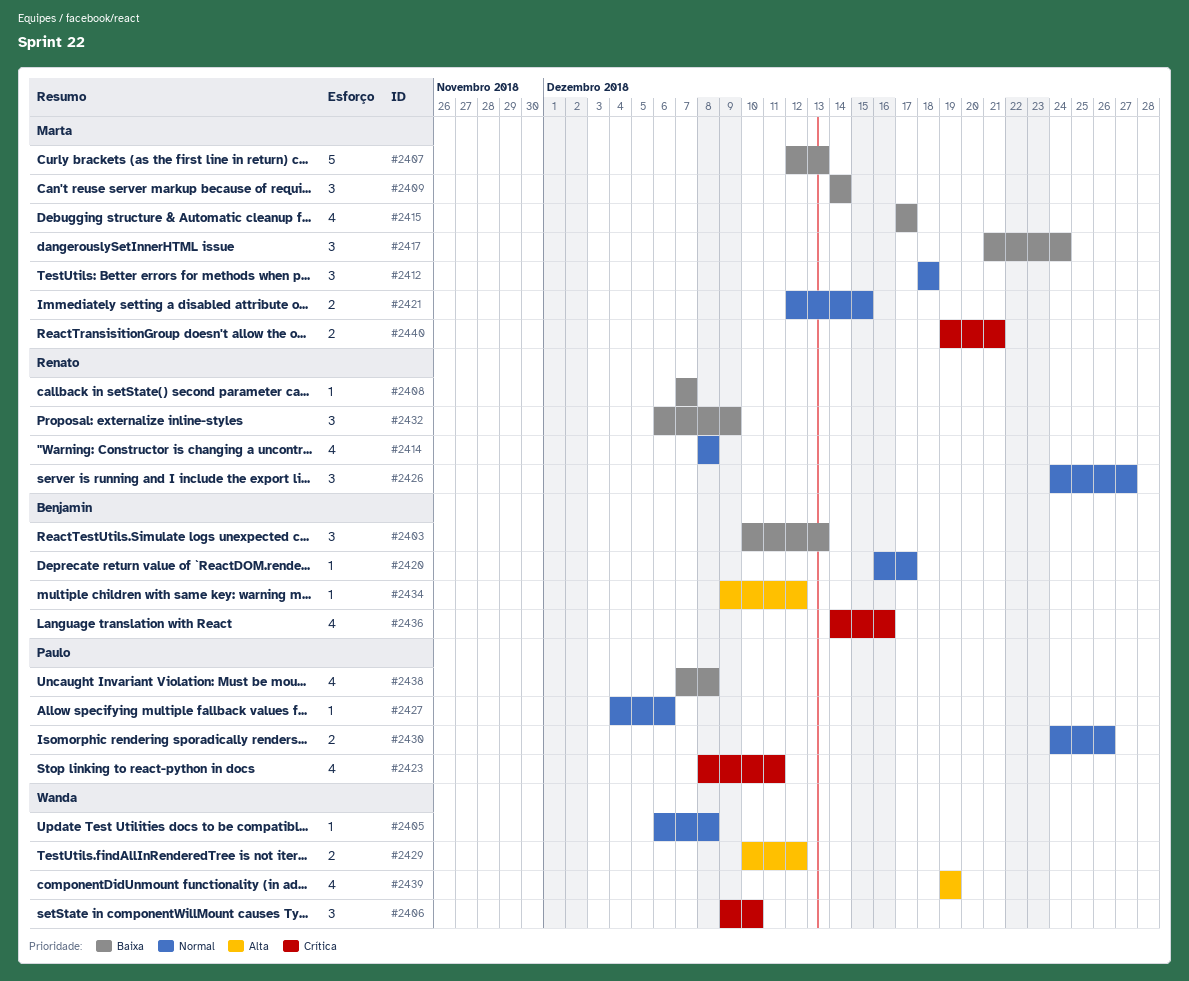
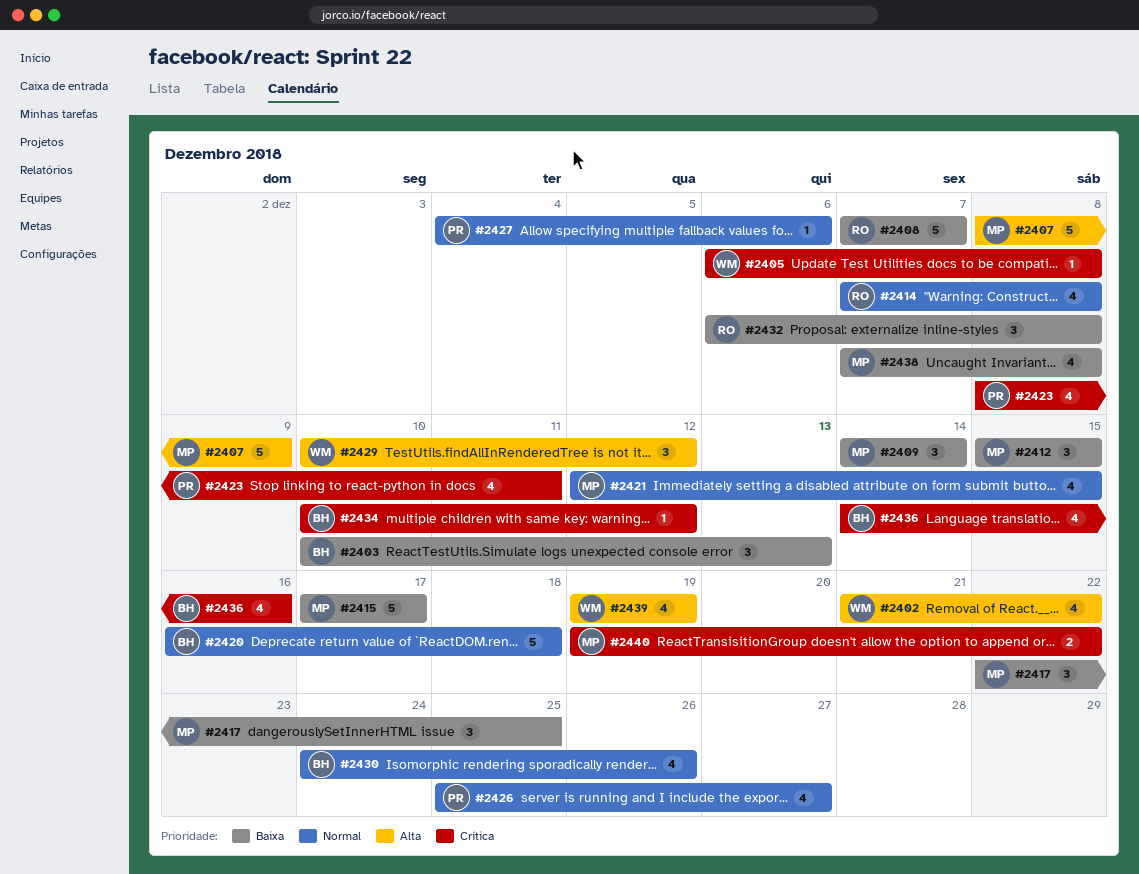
#2402: none -> present
#2405, priority: Normal -> Crítica
#2406: present -> none
#2407, priority: Baixa -> Alta
#2407, start: Dec 12 -> Dec 8
#2407, due: Dec 13 -> Dec 9
#2408, estimate: 1 -> 5
#2412, priority: Normal -> Baixa
#2412, start: Dec 18 -> Dec 15
#2412, due: Dec 18 -> Dec 15
#2414, start: Dec 8 -> Dec 7
#2415, estimate: 4 -> 5
#2417, start: Dec 21 -> Dec 22
#2417, due: Dec 24 -> Dec 25
#2420, estimate: 1 -> 5
#2420, due: Dec 17 -> Dec 18
#2421, estimate: 2 -> 4
#2426, owner: Renato -> Paulo
#2426, estimate: 3 -> 4
#2426, start: Dec 24 -> Dec 25
#2429, estimate: 2 -> 3
#2430, owner: Paulo -> Benjamin
#2430, estimate: 2 -> 4
#2432, due: Dec 9 -> Dec 8
#2434, priority: Alta -> Crítica
#2434, start: Dec 9 -> Dec 10
#2438, owner: Paulo -> Marta
#2440, due: Dec 21 -> Dec 22

